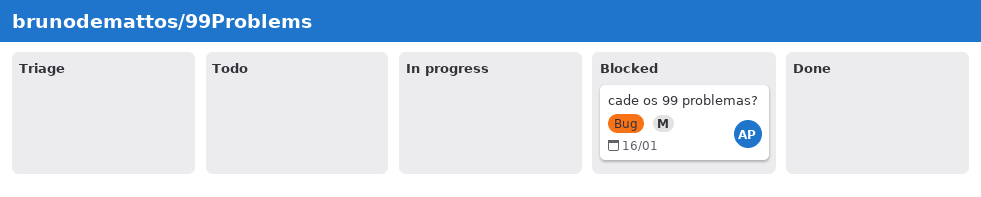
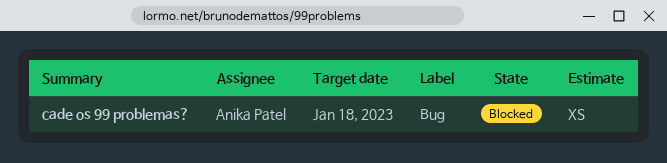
cade os 99 problemas?, estimate: M -> XS
cade os 99 problemas?, due: Jan 16 -> Jan 18

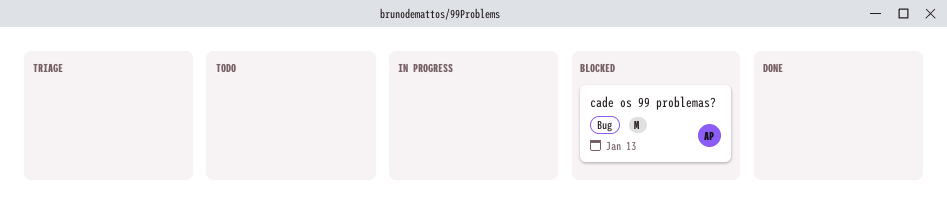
cade os 99 problemas?, estimate: XS -> M
cade os 99 problemas?, due: Jan 18 -> Jan 13

